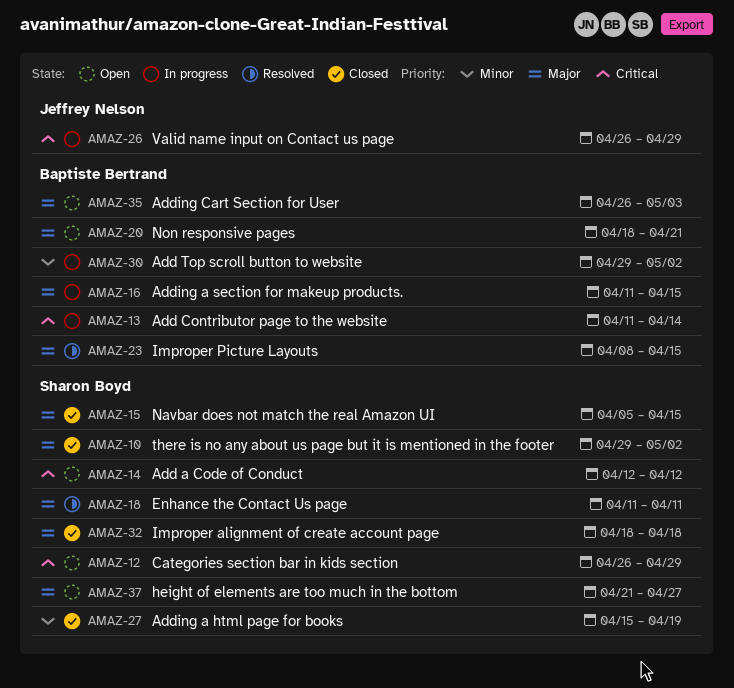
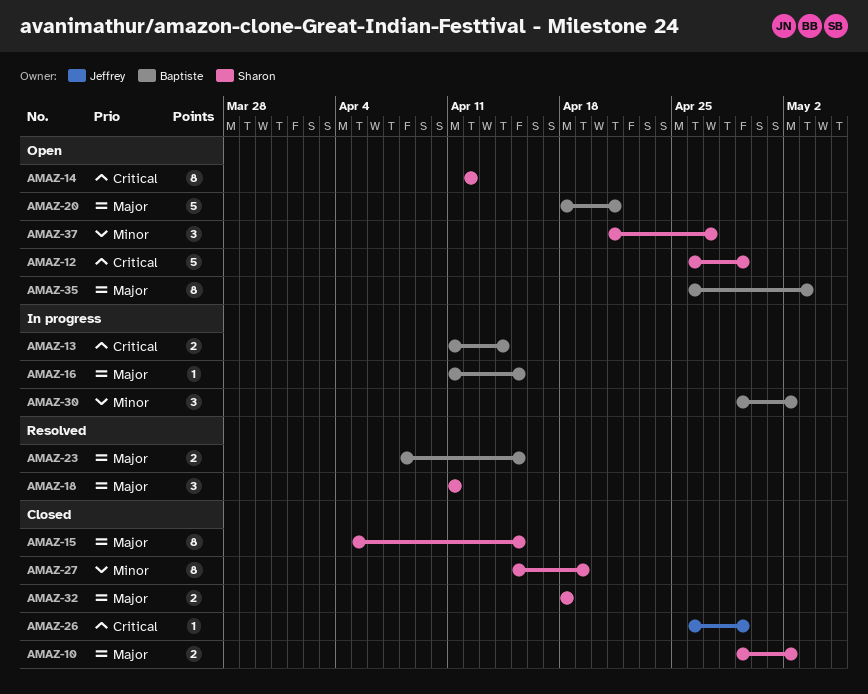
AMAZ-26, status: In progress -> Closed
AMAZ-37, priority: Major -> Minor

